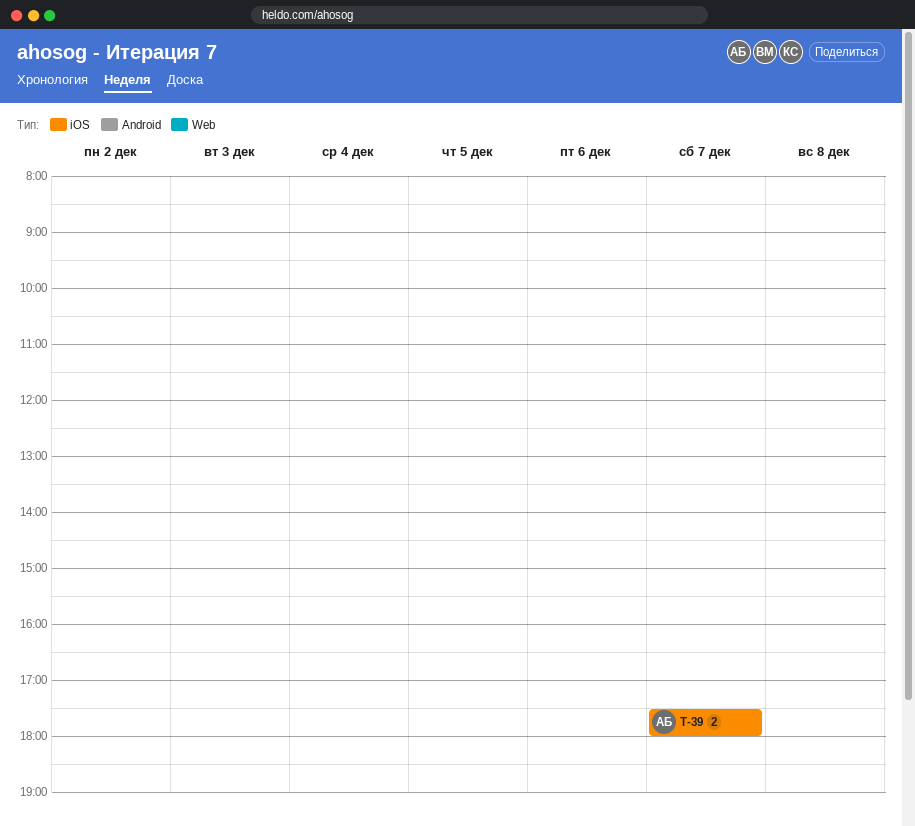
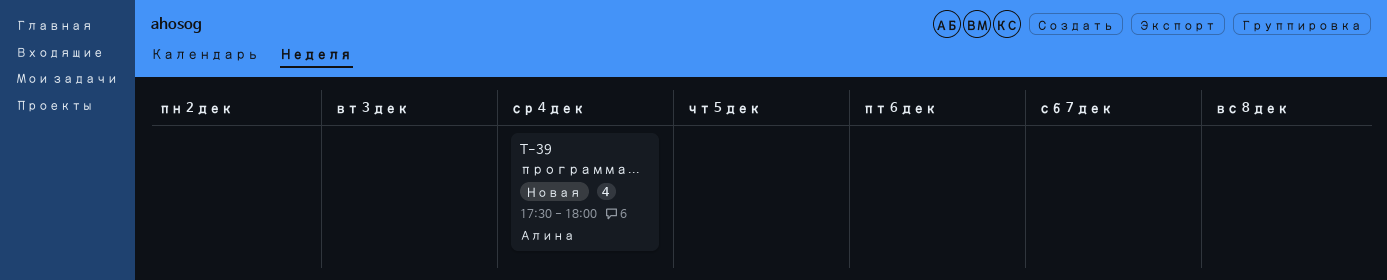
T-39, estimate: 2 -> 4
T-39, day: Dec 7 -> Dec 4

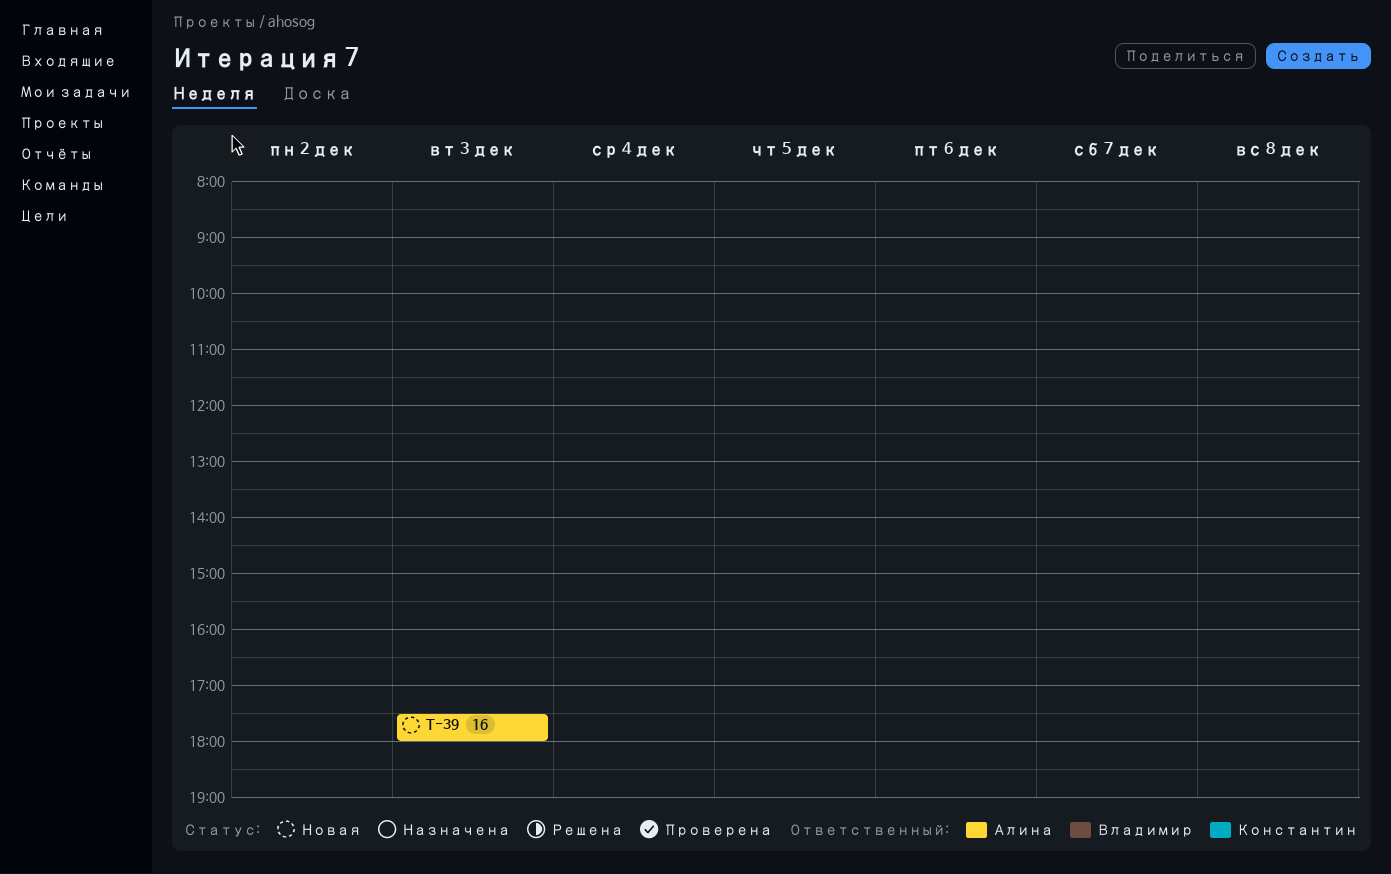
T-39, estimate: 4 -> 16
T-39, day: Dec 4 -> Dec 3

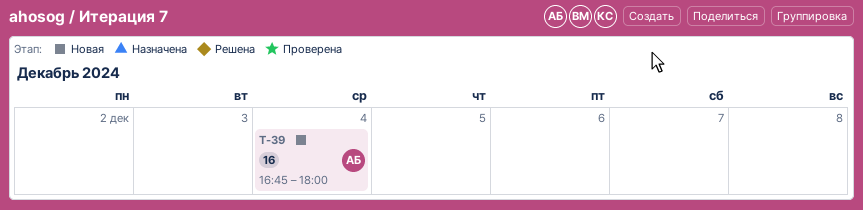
T-39, day: Dec 3 -> Dec 4
T-39, begins: 17:30 -> 16:45

